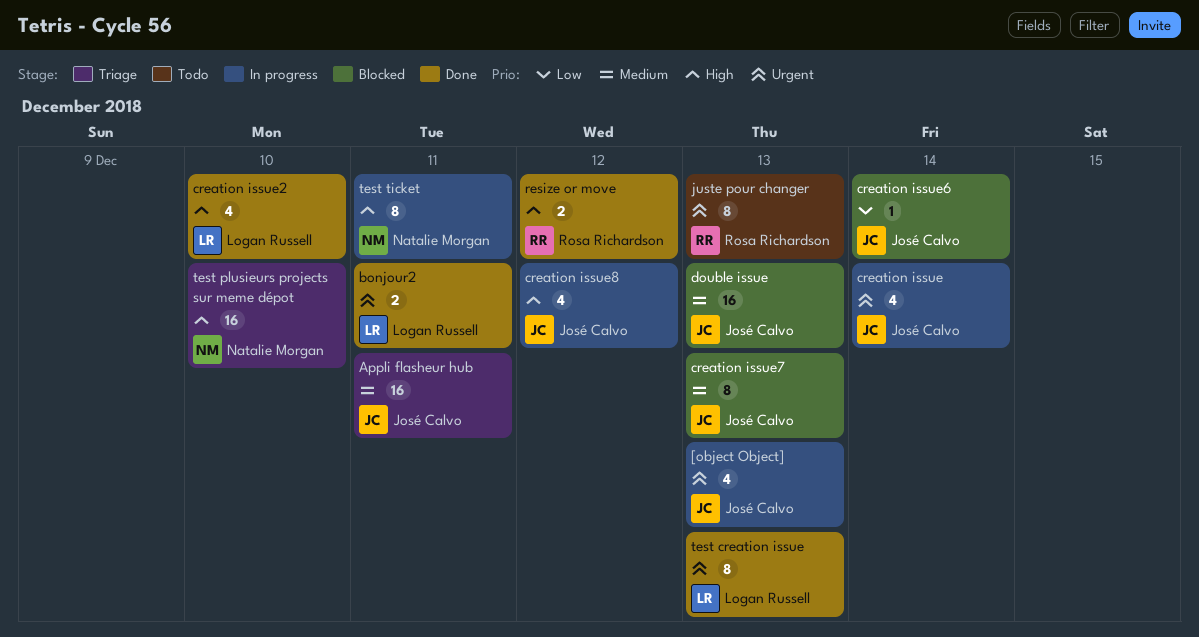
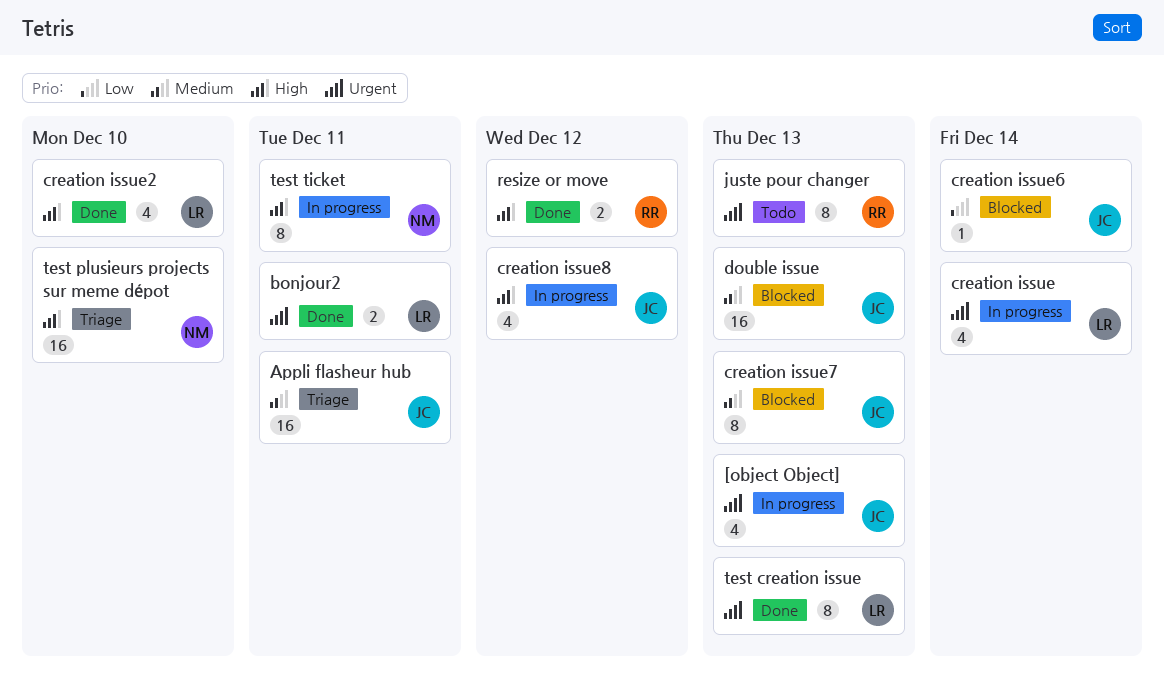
creation issue, owner: José Calvo -> Logan Russell

